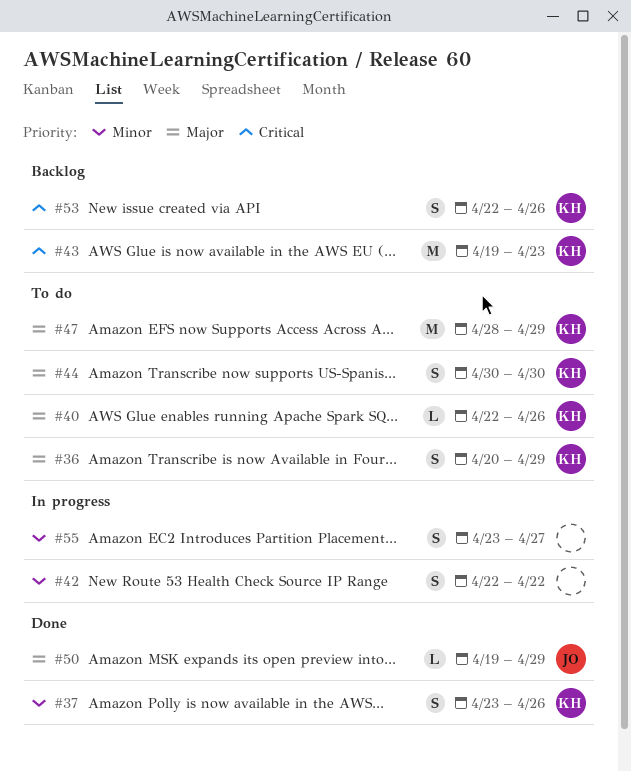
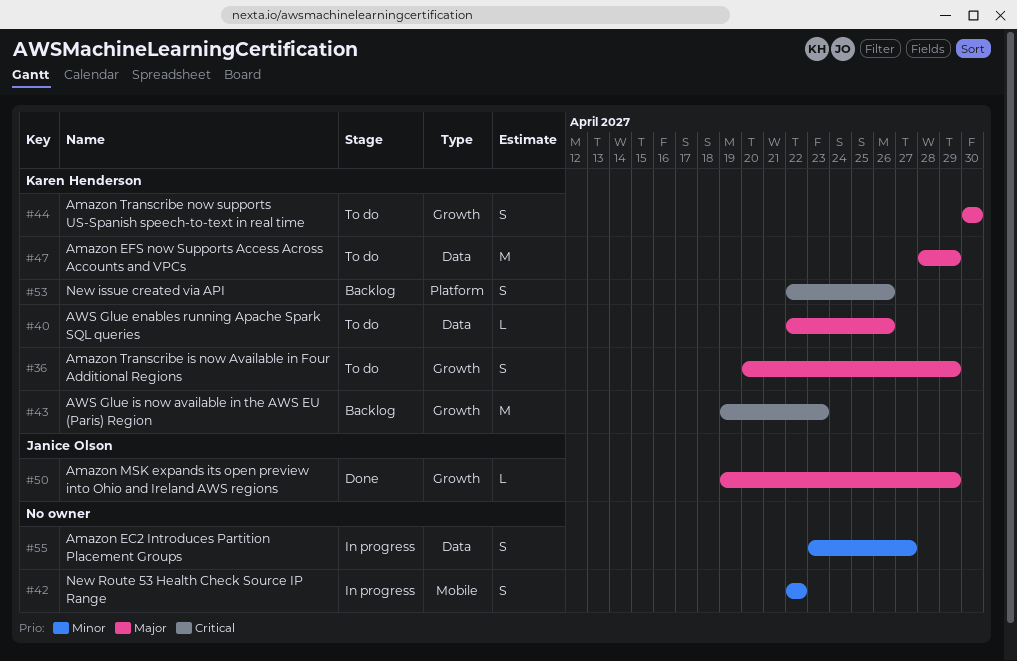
#37: present -> none

